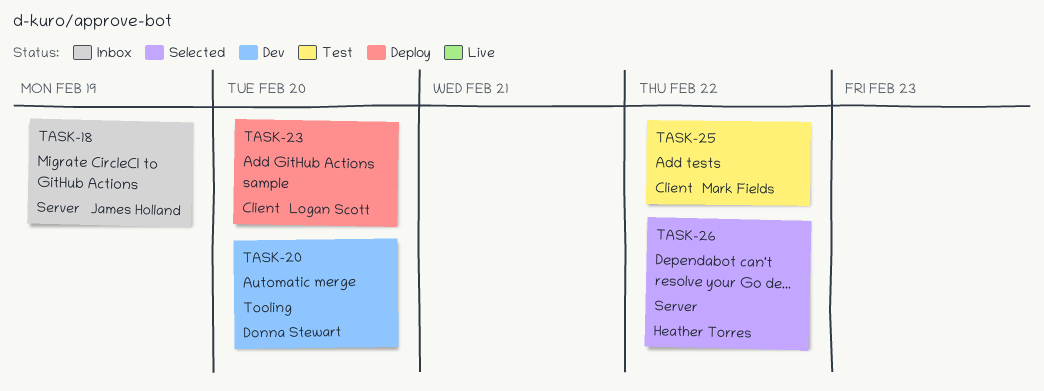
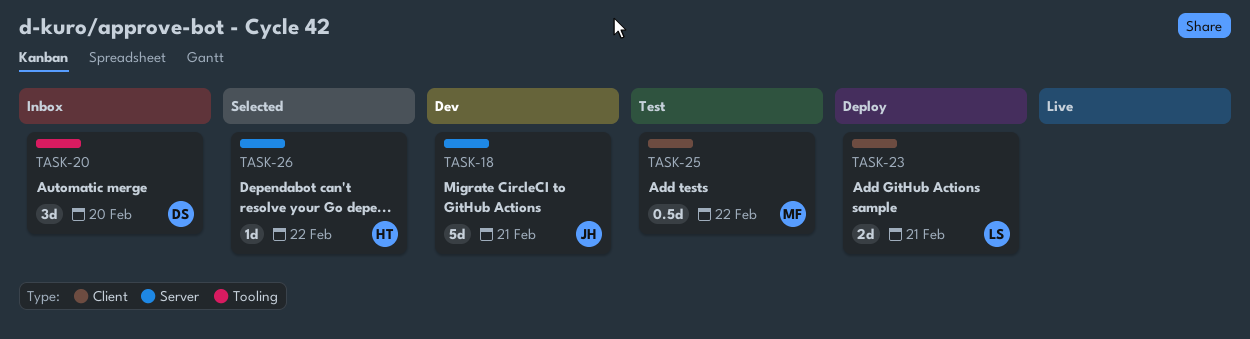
TASK-18, status: Inbox -> Dev
TASK-18, due: Feb 19 -> Feb 21
TASK-20, status: Dev -> Inbox
TASK-23, due: Feb 20 -> Feb 21

